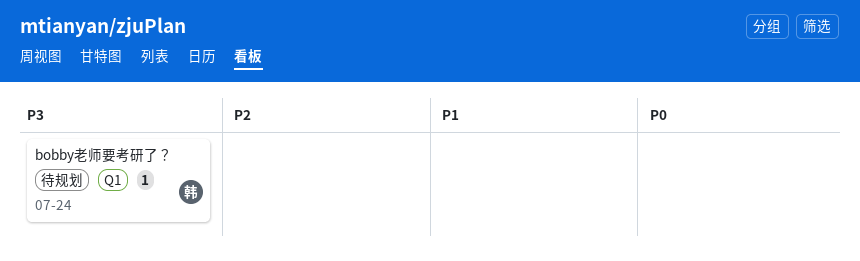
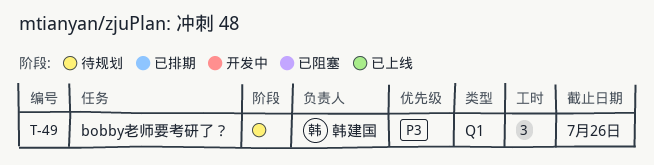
bobby老师要考研了？, estimate: 1 -> 3
bobby老师要考研了？, due: Jul 24 -> Jul 26

